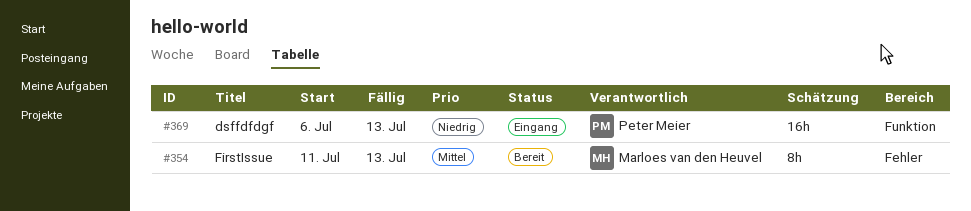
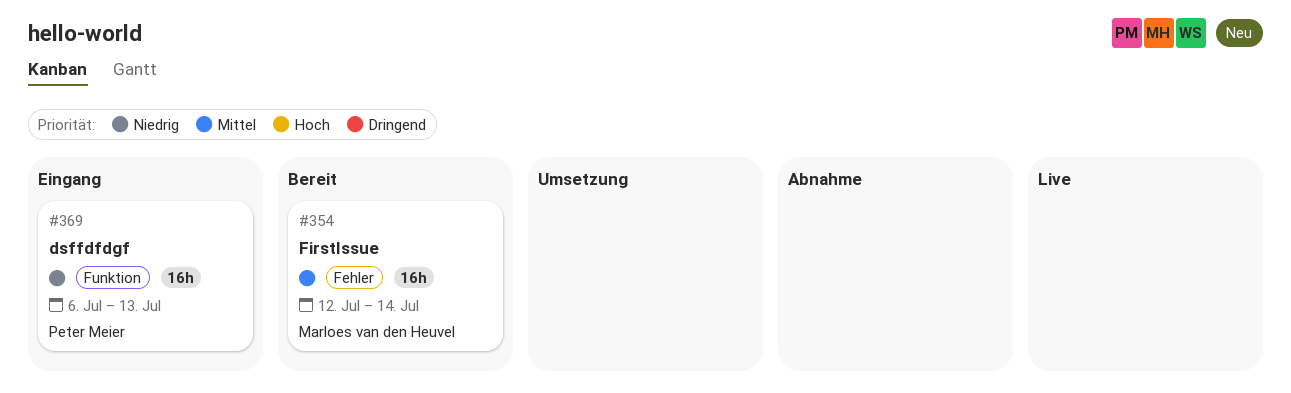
#354, estimate: 8h -> 16h
#354, start: Jul 11 -> Jul 12
#354, due: Jul 13 -> Jul 14

